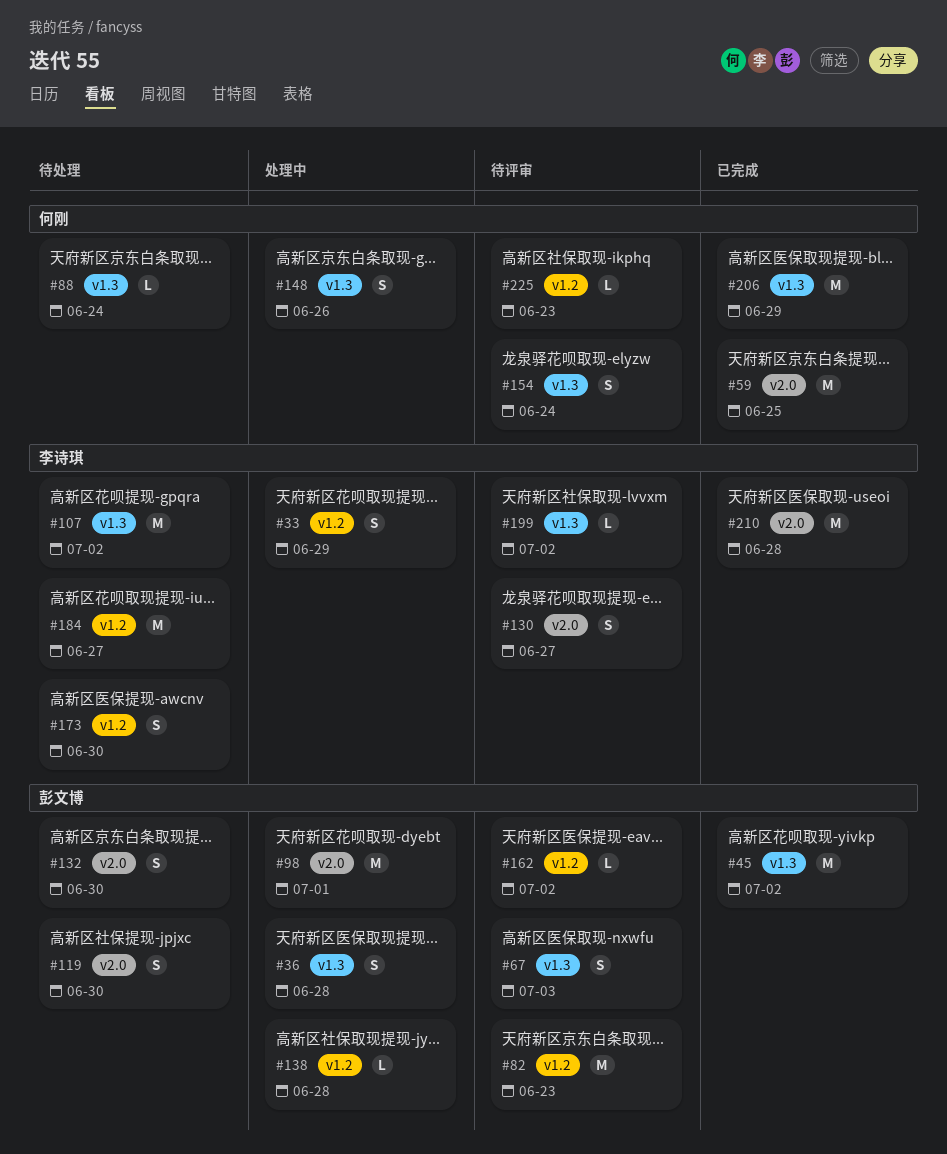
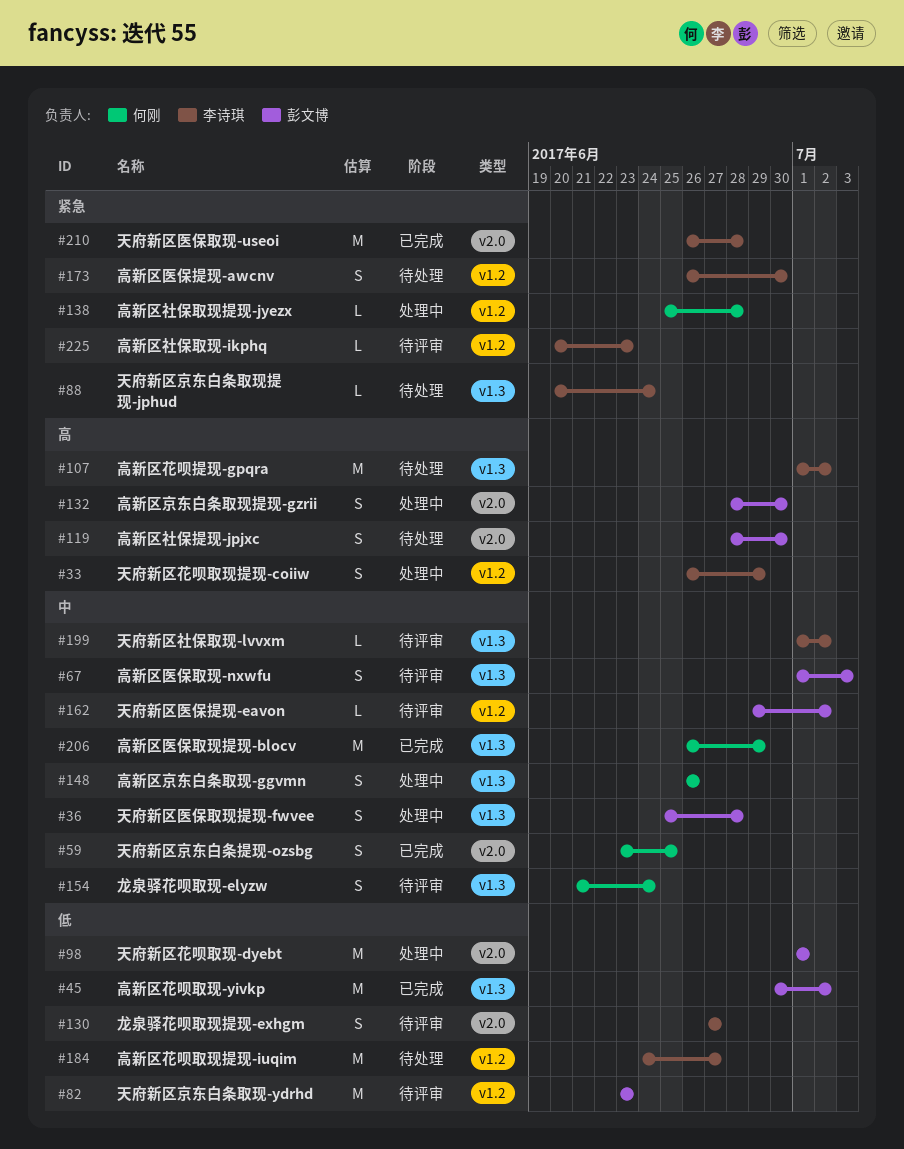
#59, estimate: M -> S
#88, owner: 何刚 -> 李诗琪
#132, status: 待处理 -> 处理中
#138, owner: 彭文博 -> 何刚
#225, owner: 何刚 -> 李诗琪

